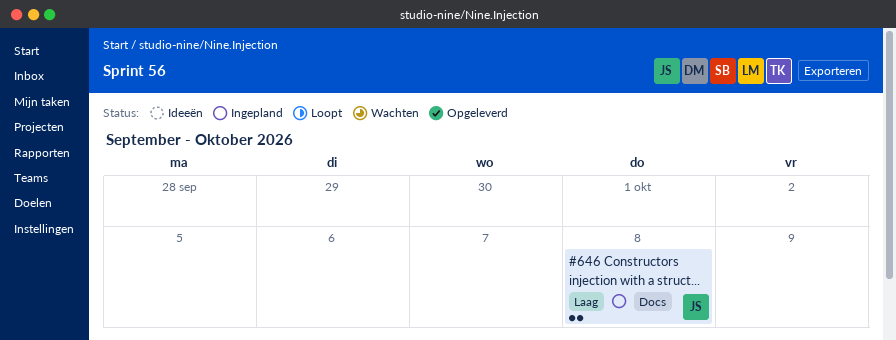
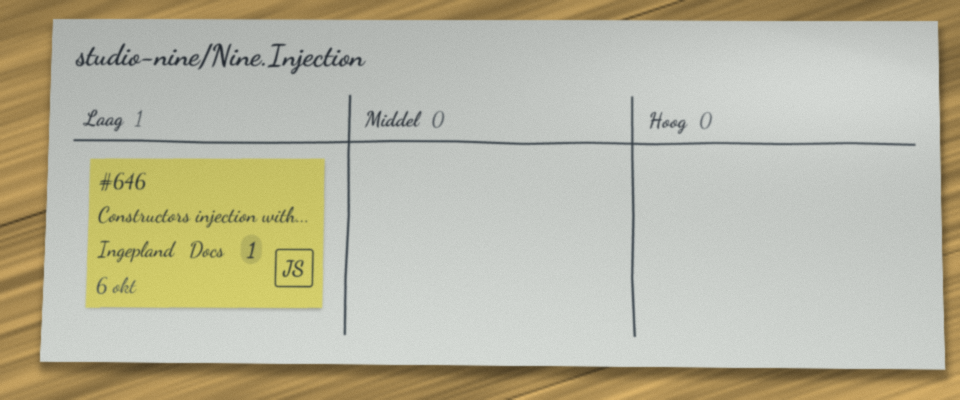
#646, estimate: 2 -> 1
#646, due: Oct 8 -> Oct 6

